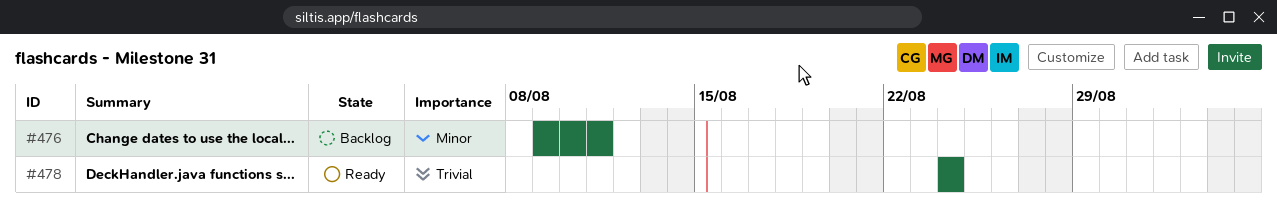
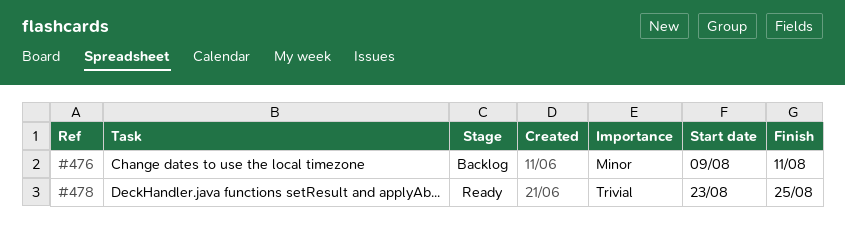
#478, start: Aug 24 -> Aug 23
#478, due: Aug 24 -> Aug 25

